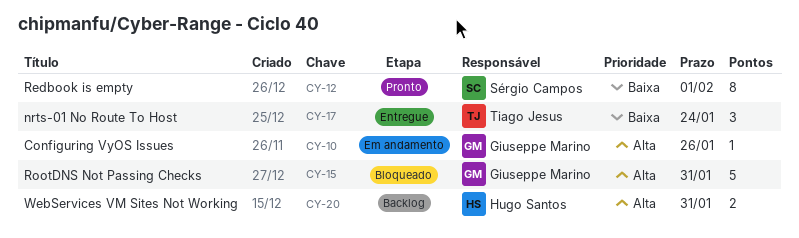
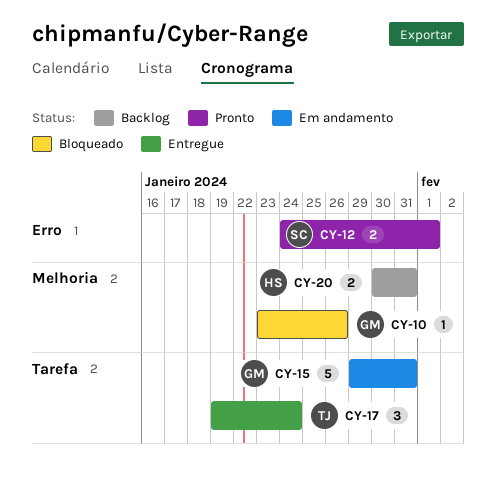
CY-10, status: Em andamento -> Bloqueado
CY-12, estimate: 8 -> 2
CY-15, status: Bloqueado -> Em andamento

